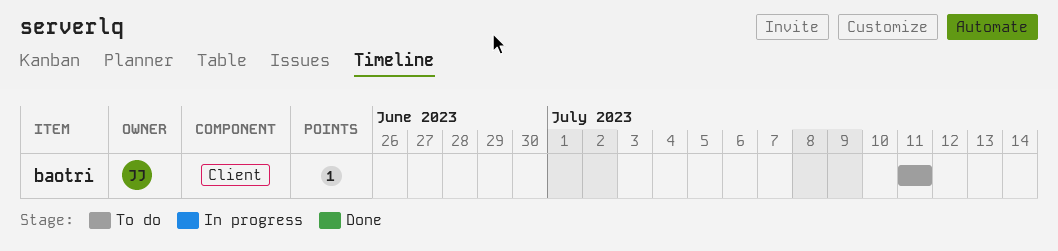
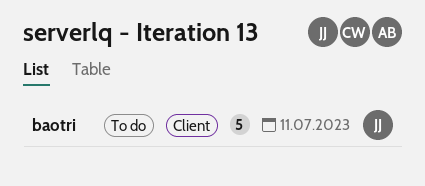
baotri, estimate: 1 -> 5

